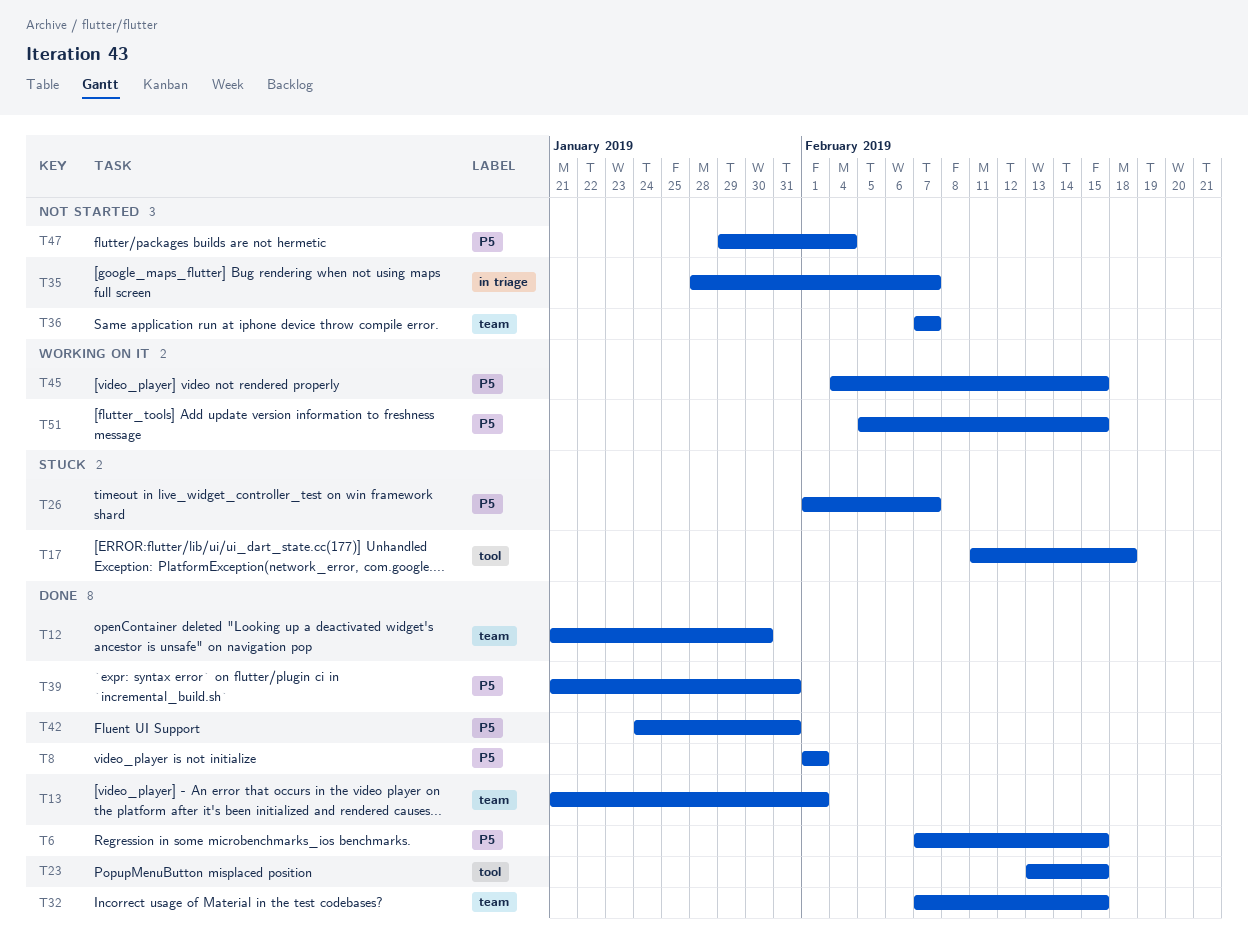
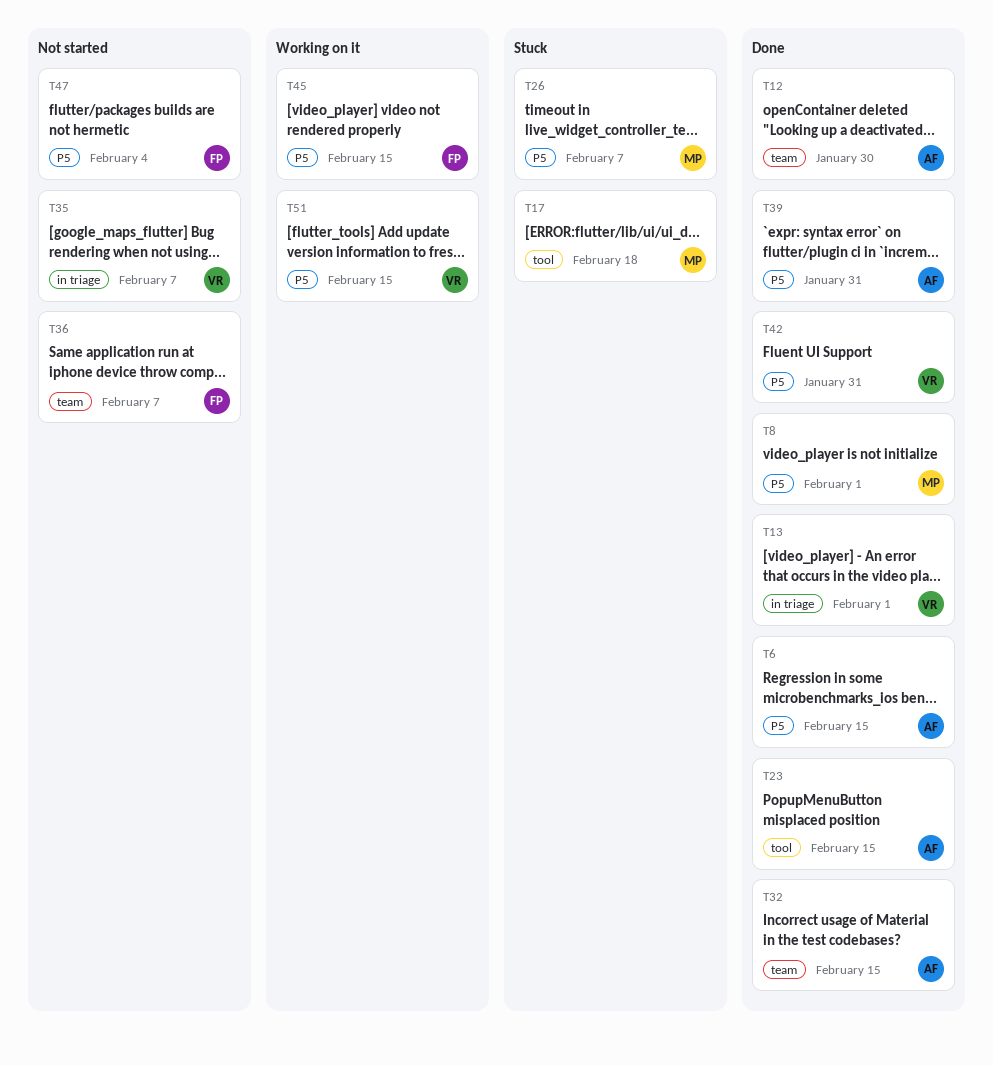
T13, label: team -> in triage

